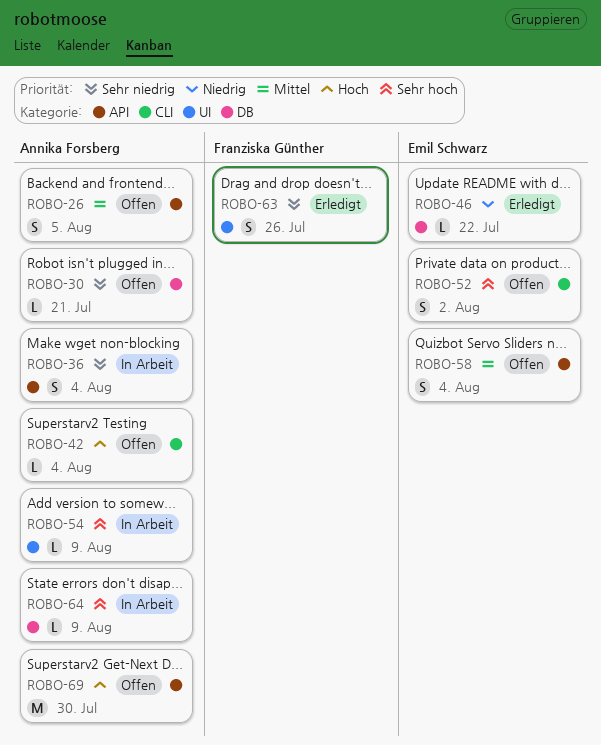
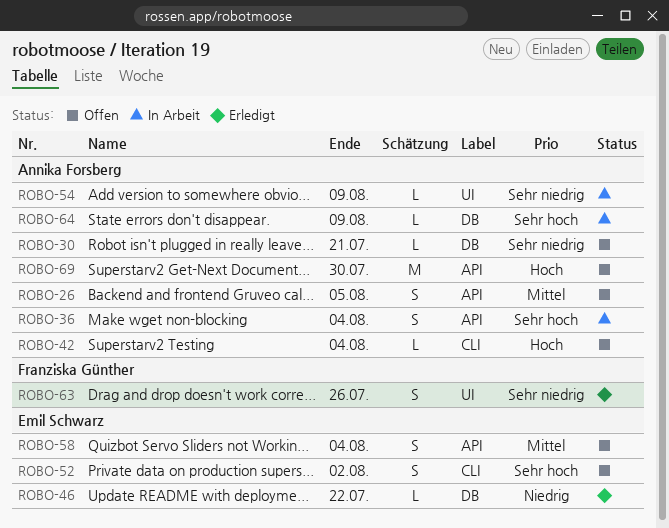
ROBO-36, priority: Sehr niedrig -> Sehr hoch
ROBO-54, priority: Sehr hoch -> Sehr niedrig

